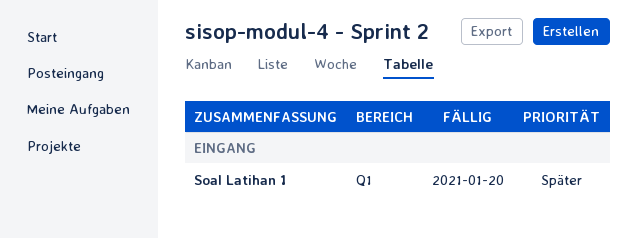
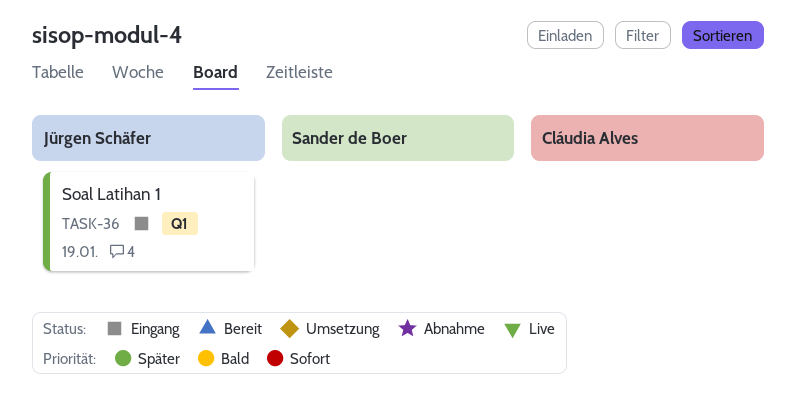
Soal Latihan 1, due: Jan 20 -> Jan 19

